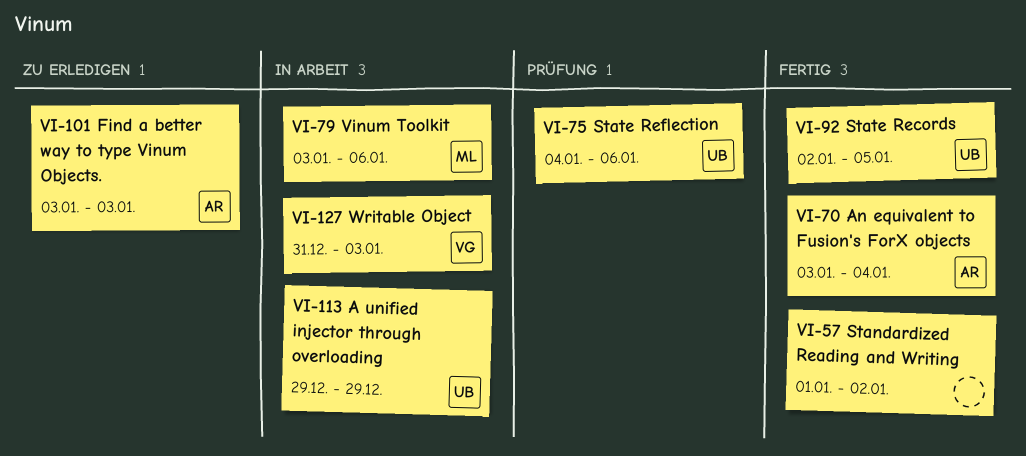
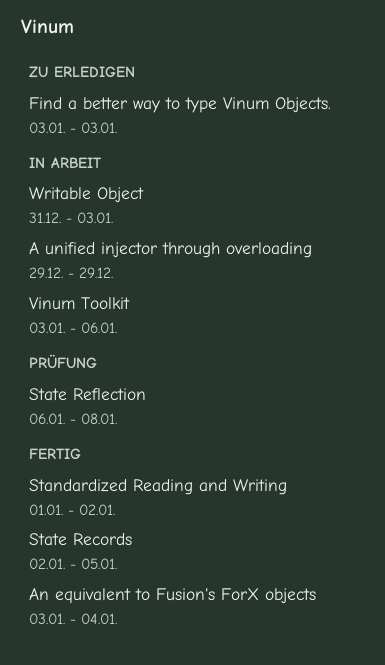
State Reflection, start: Jan 4 -> Jan 6
State Reflection, due: Jan 6 -> Jan 8

